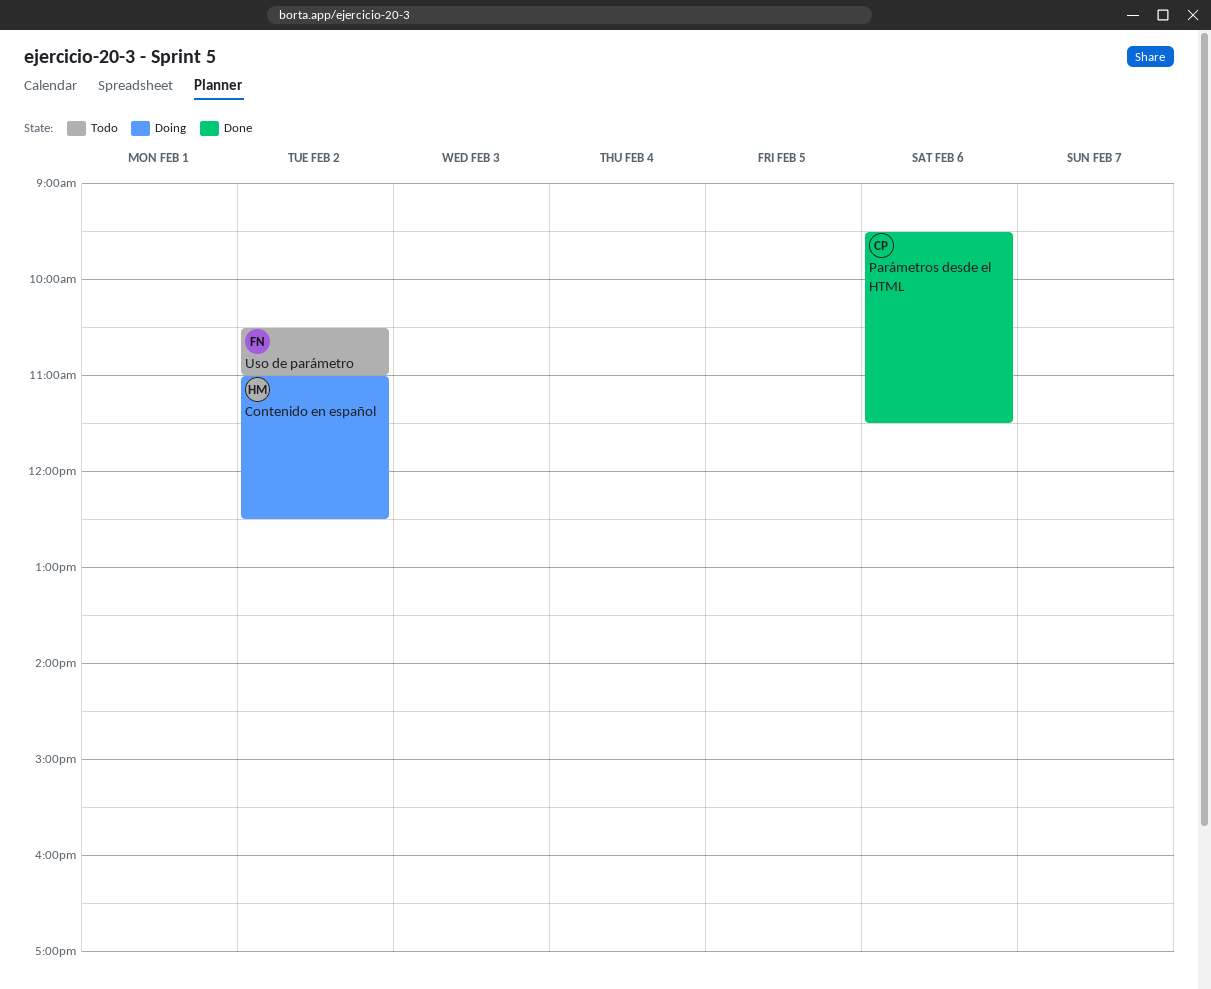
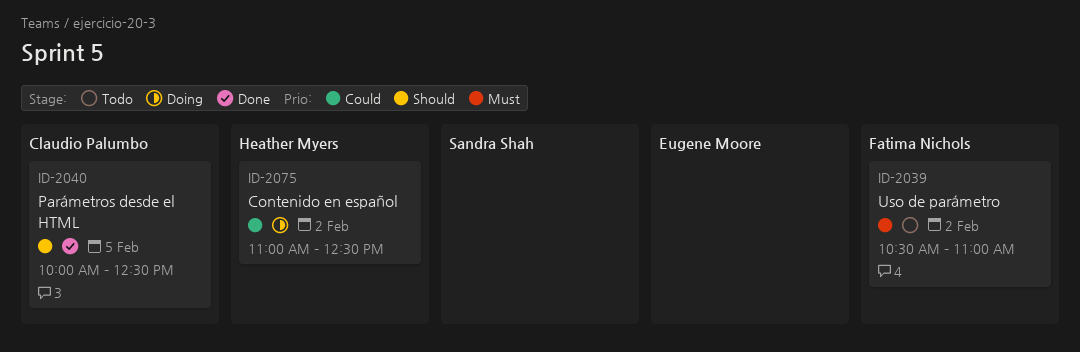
Parámetros desde el HTML, day: Feb 6 -> Feb 5
Parámetros desde el HTML, begins: 09:30 -> 10:00
Parámetros desde el HTML, ends: 11:30 -> 12:30

